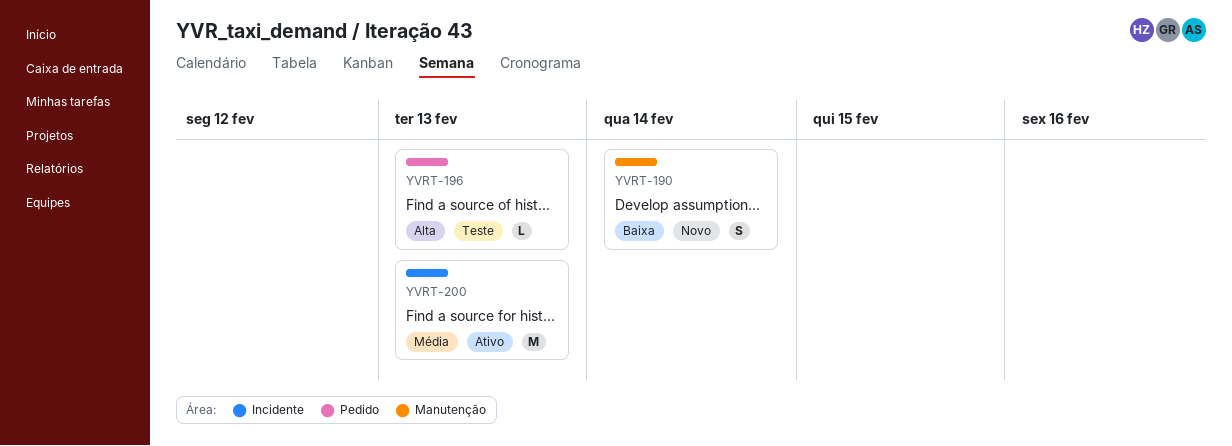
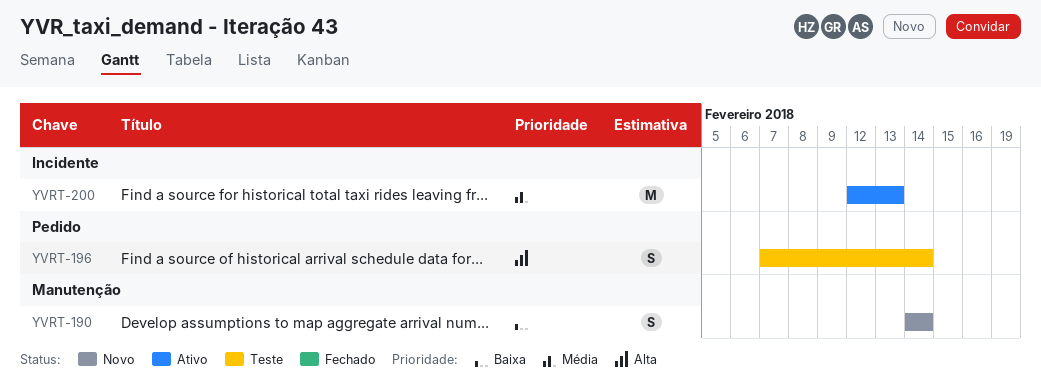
YVRT-196, estimate: L -> S
YVRT-196, due: Feb 13 -> Feb 14

